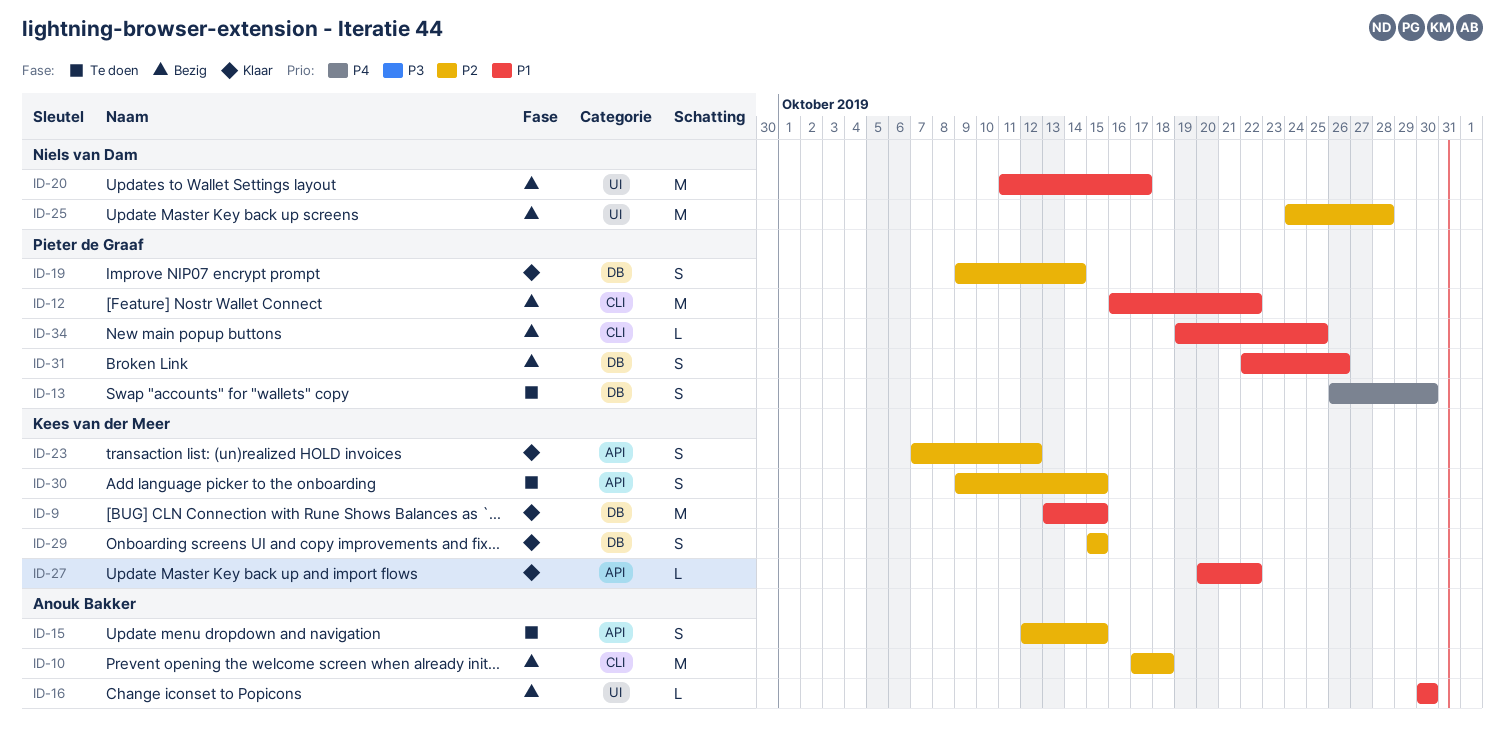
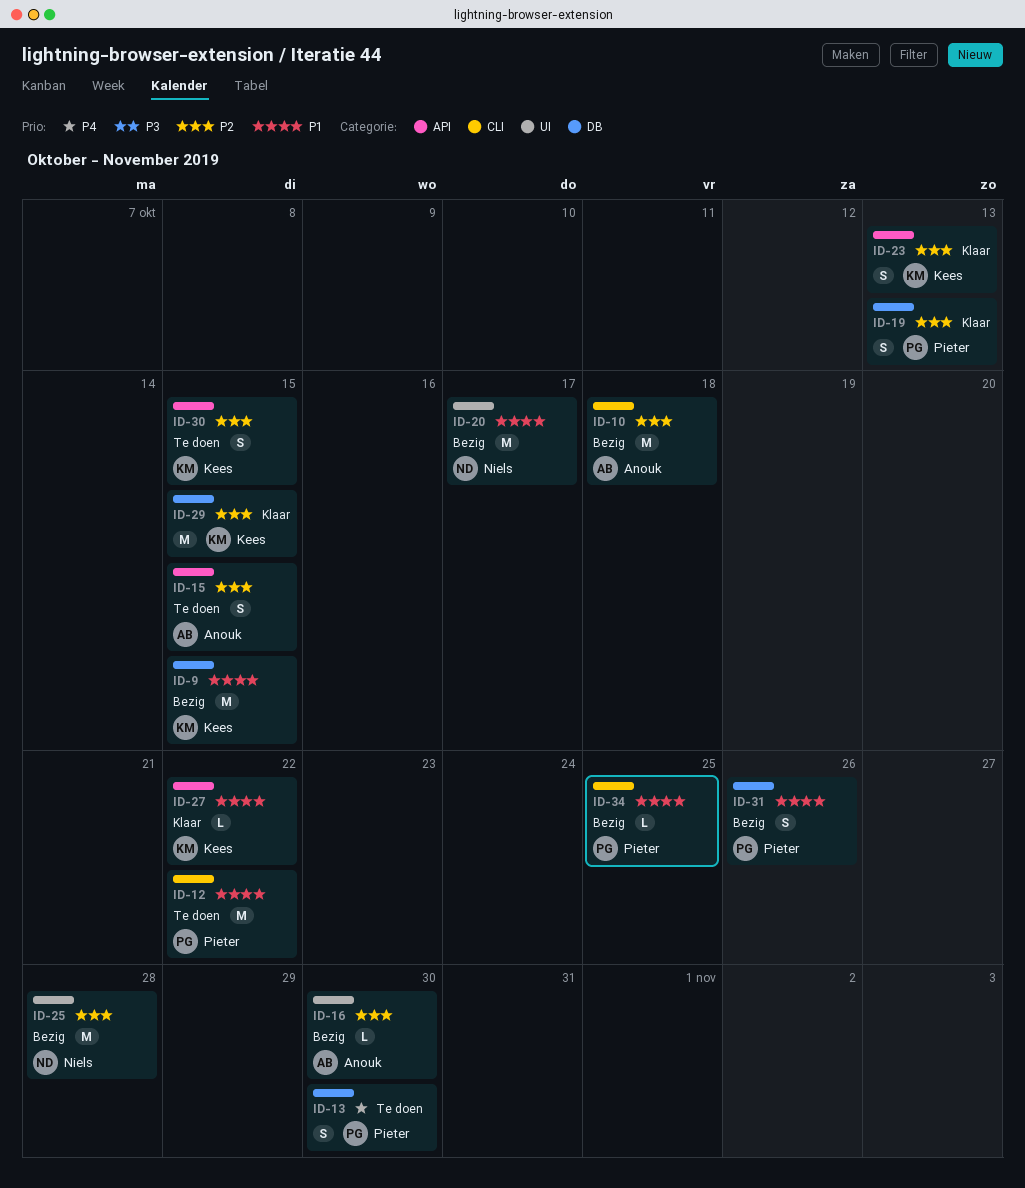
ID-9, status: Klaar -> Bezig
ID-12, status: Bezig -> Te doen
ID-16, priority: P1 -> P2
ID-19, due: Oct 14 -> Oct 13
ID-23, due: Oct 12 -> Oct 13
ID-29, estimate: S -> M

